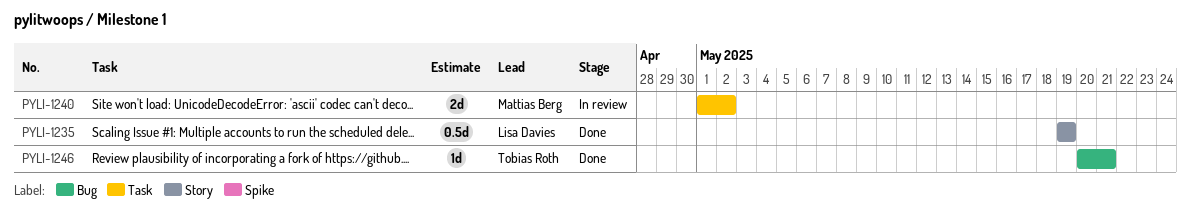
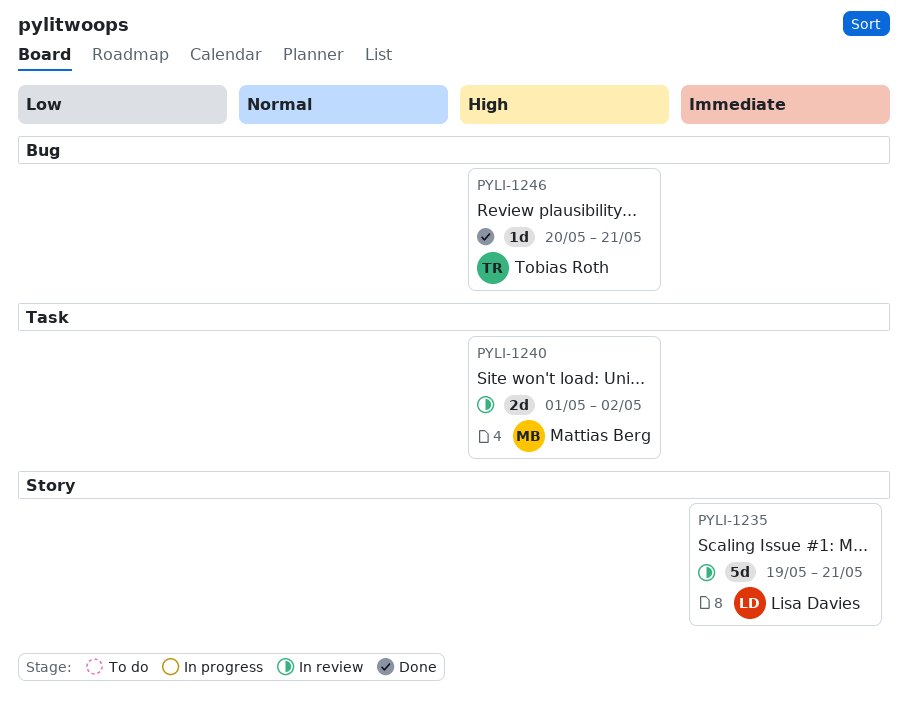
PYLI-1235, status: Done -> In review
PYLI-1235, estimate: 0.5d -> 5d
PYLI-1235, due: May 19 -> May 21

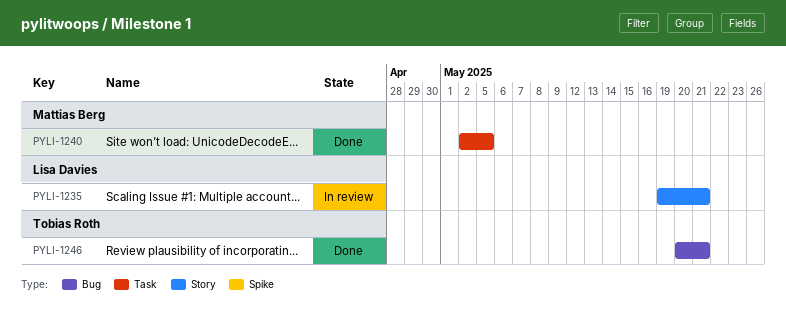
PYLI-1240, status: In review -> Done
PYLI-1240, start: May 1 -> May 2
PYLI-1240, due: May 2 -> May 5

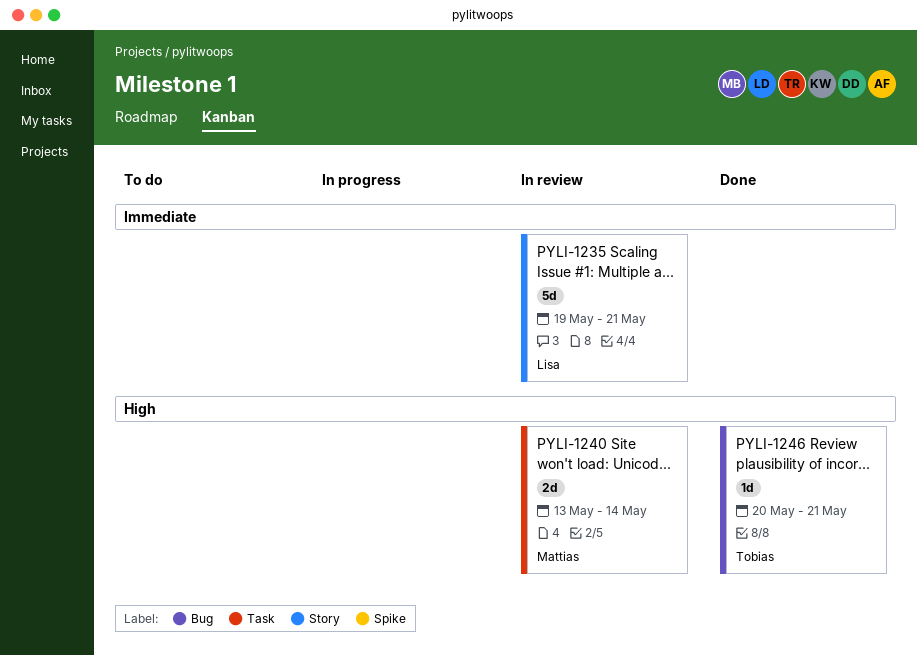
PYLI-1240, status: Done -> In review
PYLI-1240, start: May 2 -> May 13
PYLI-1240, due: May 5 -> May 14

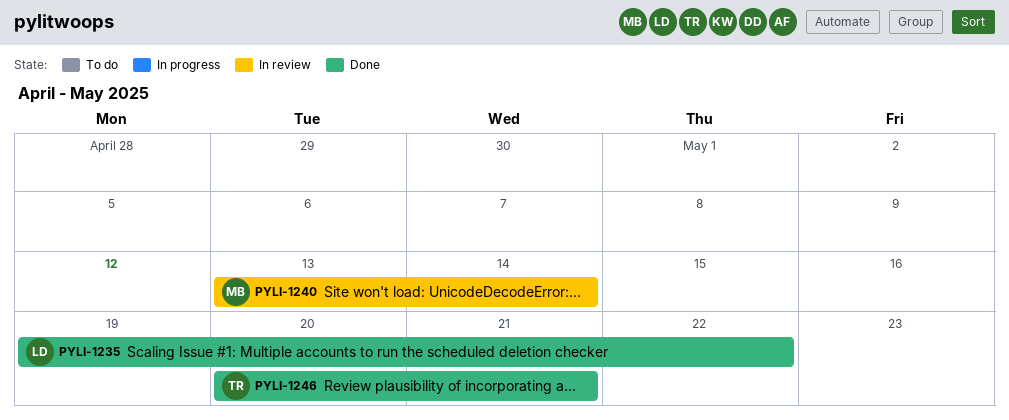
PYLI-1235, status: In review -> Done
PYLI-1235, due: May 21 -> May 22

